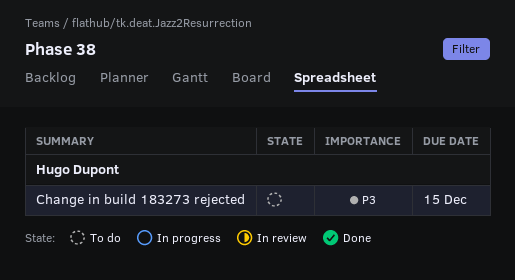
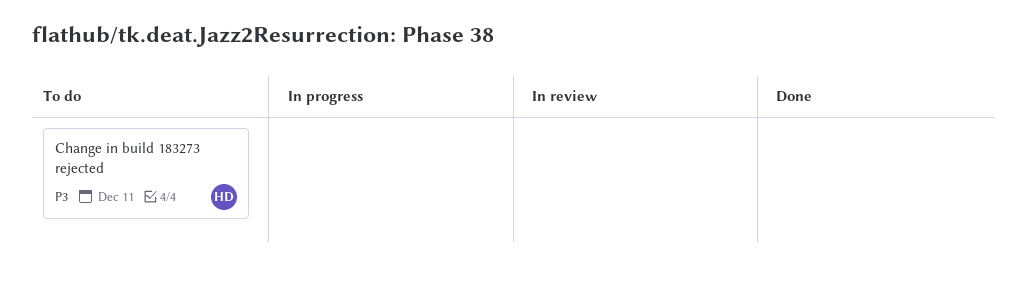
Change in build 183273 rejected, due: Dec 15 -> Dec 11

